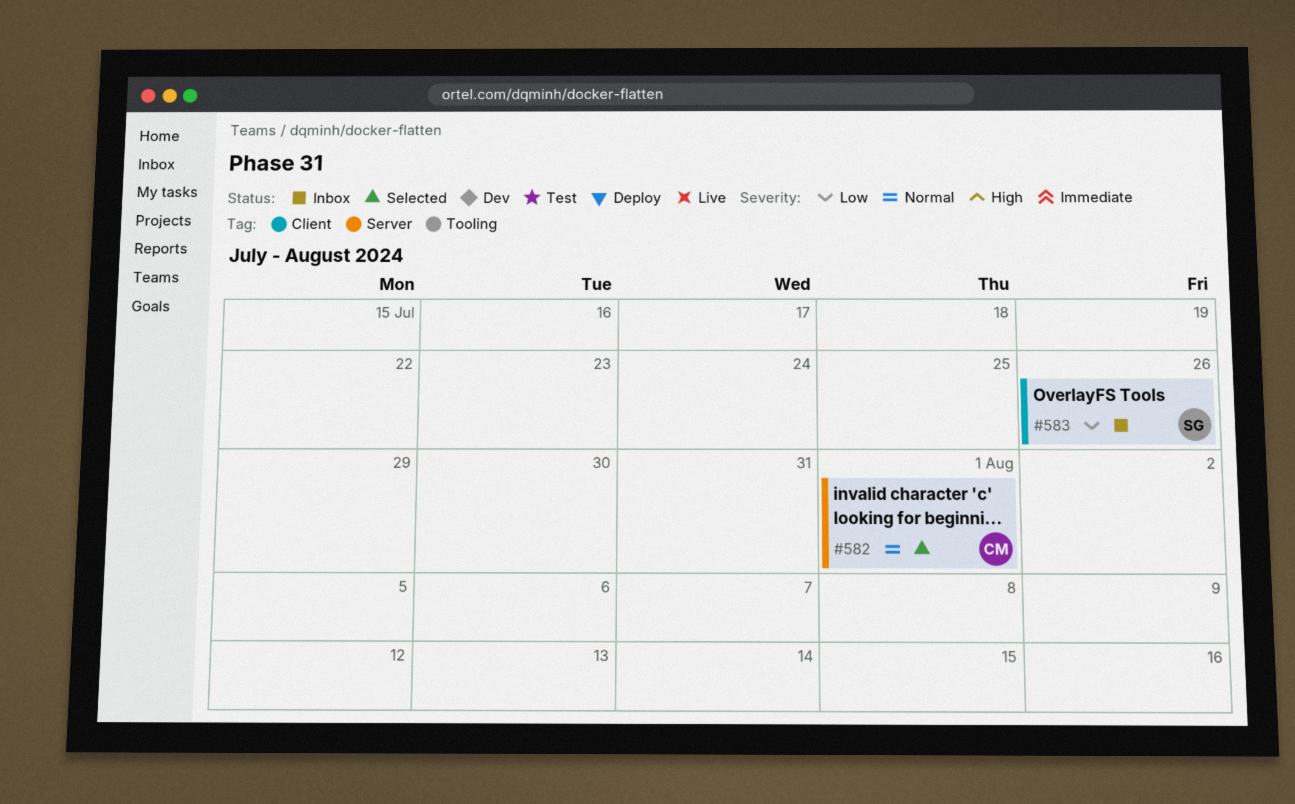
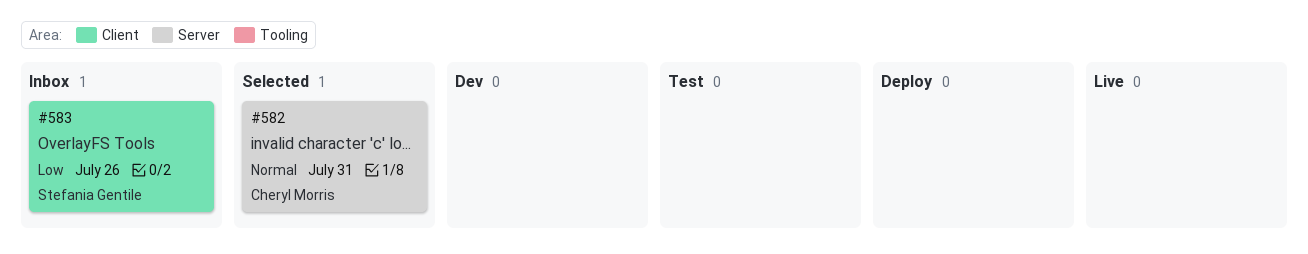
#582, due: Aug 1 -> Jul 31

